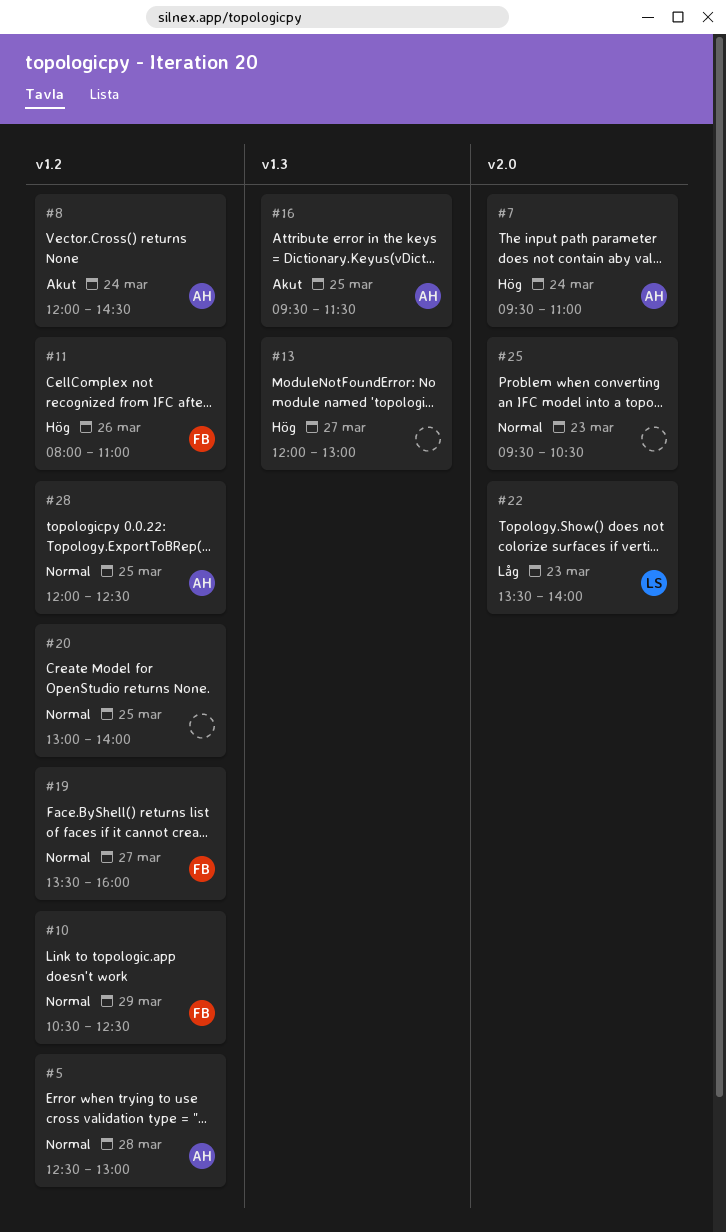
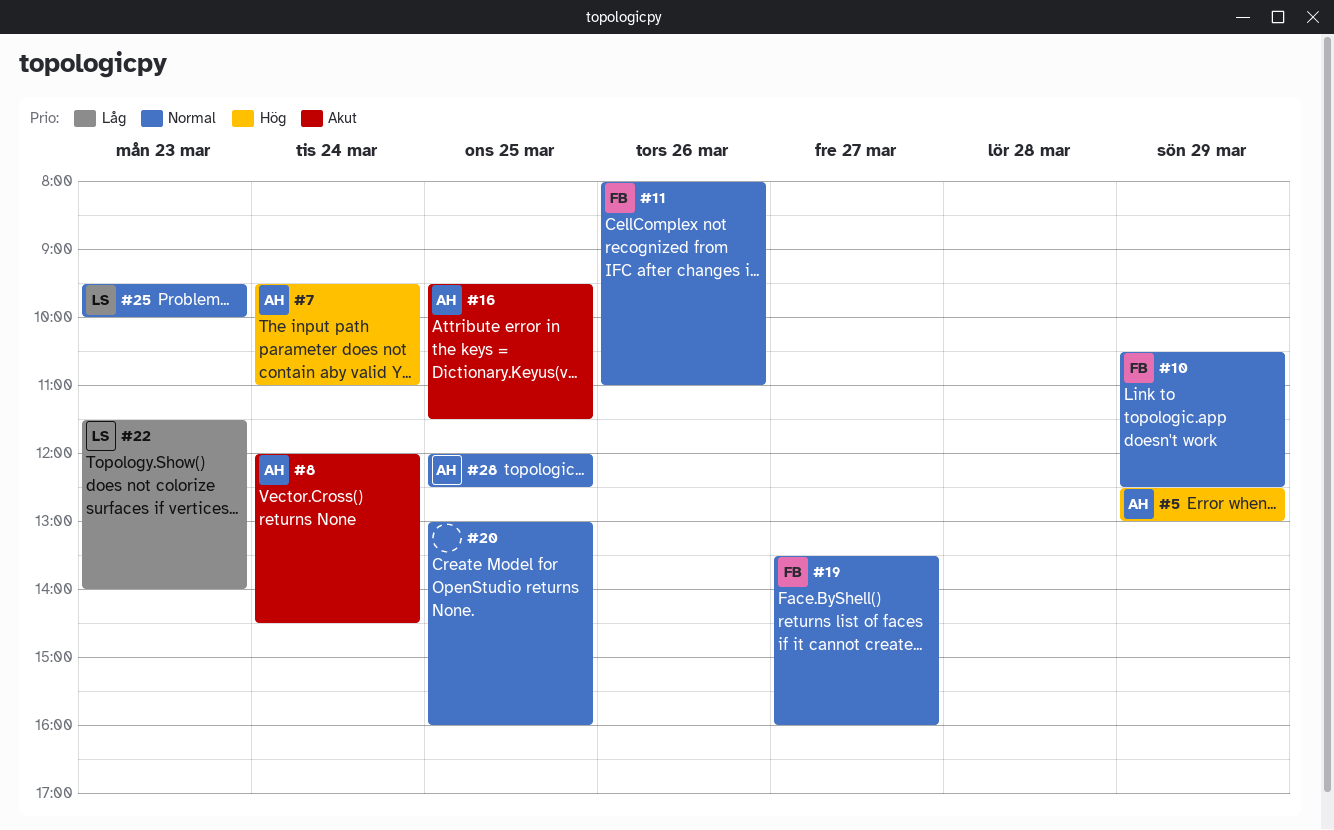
#5, priority: Normal -> Hög
#5, day: Mar 28 -> Mar 29
#11, priority: Hög -> Normal
#13: present -> none
#20, ends: 14:00 -> 16:00
#22, begins: 13:30 -> 11:30
#25, owner: none -> LS
#25, ends: 10:30 -> 10:00

